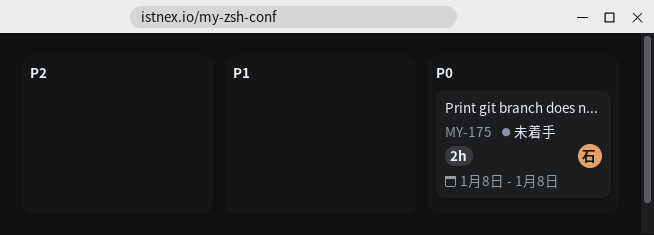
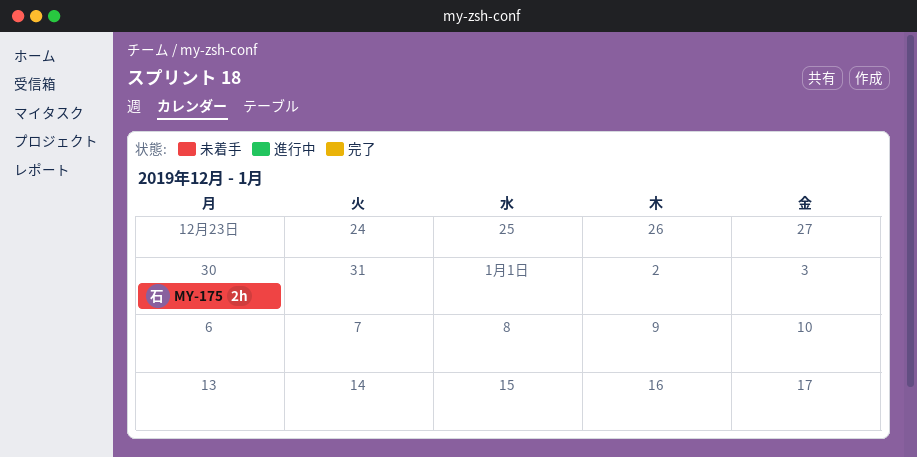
MY-175, start: Jan 8 -> Dec 30
MY-175, due: Jan 8 -> Dec 30

